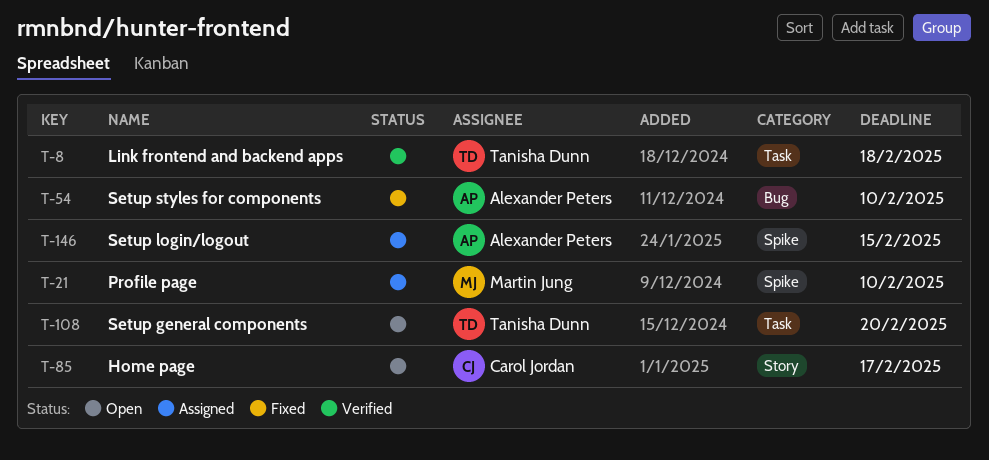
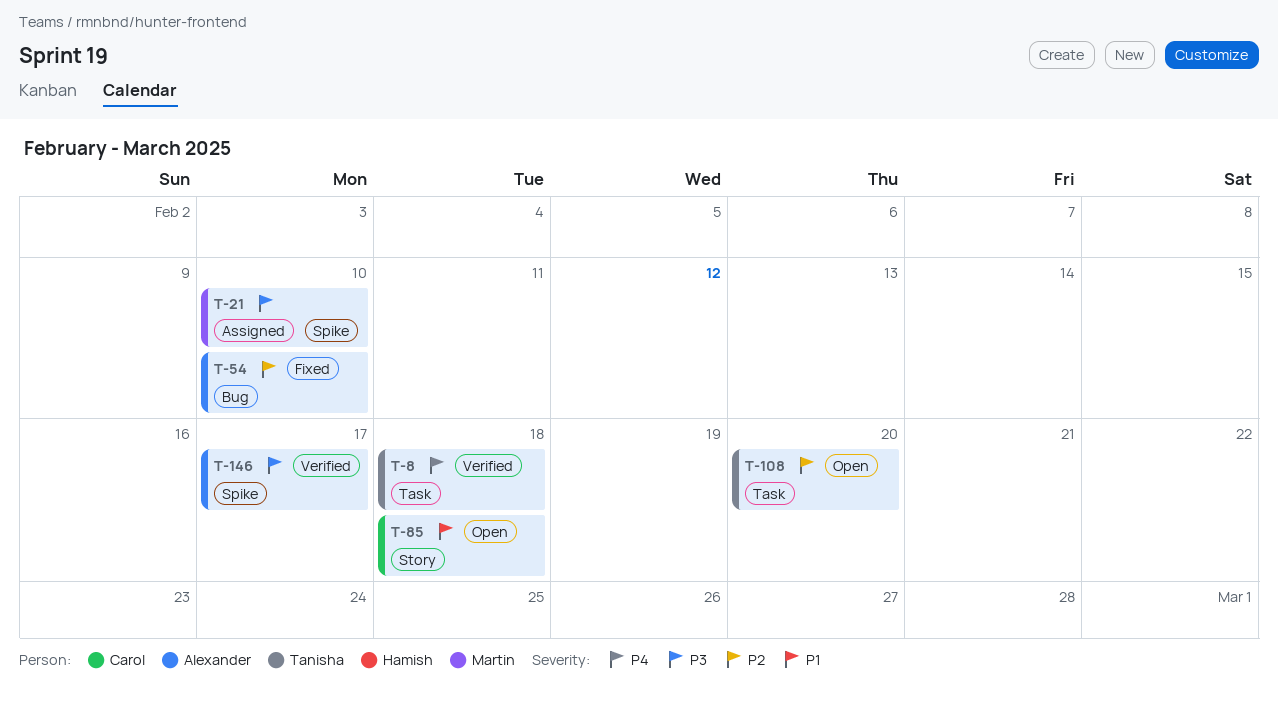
T-85, due: Feb 17 -> Feb 18
T-146, status: Assigned -> Verified
T-146, due: Feb 15 -> Feb 17

